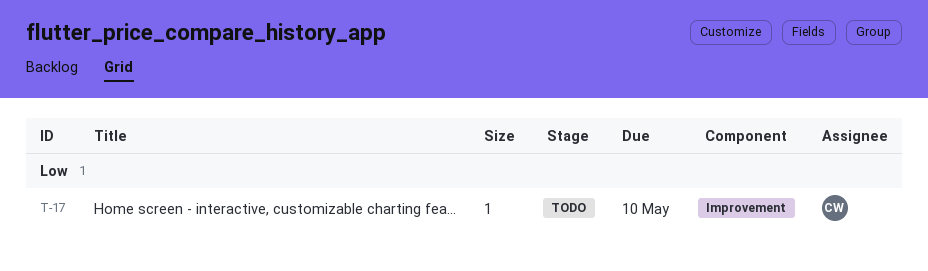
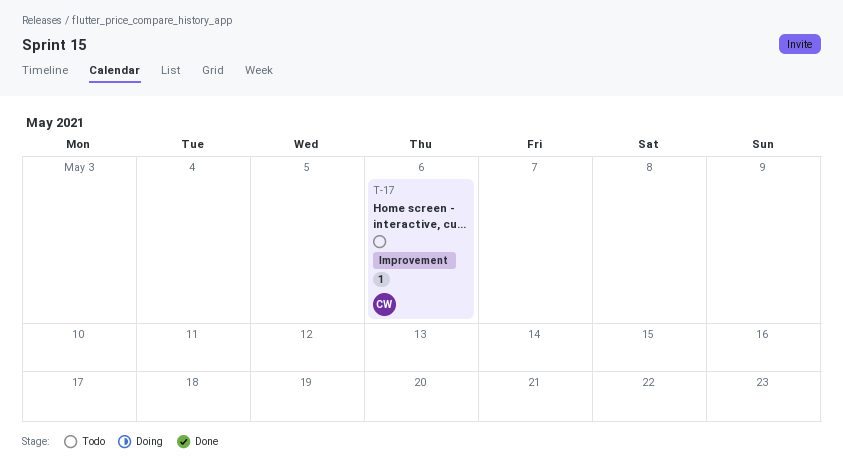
T-17, due: May 10 -> May 6

